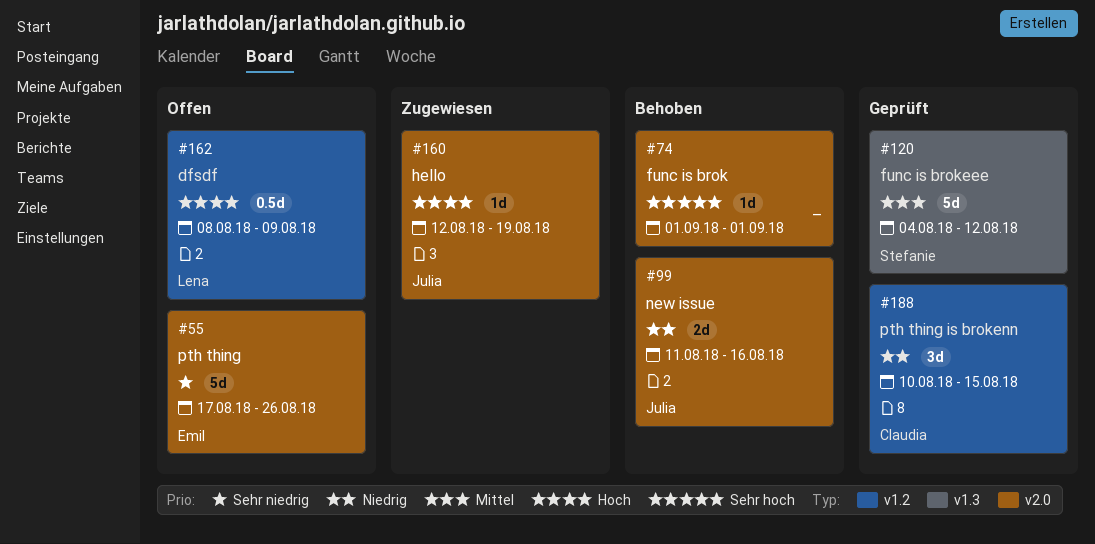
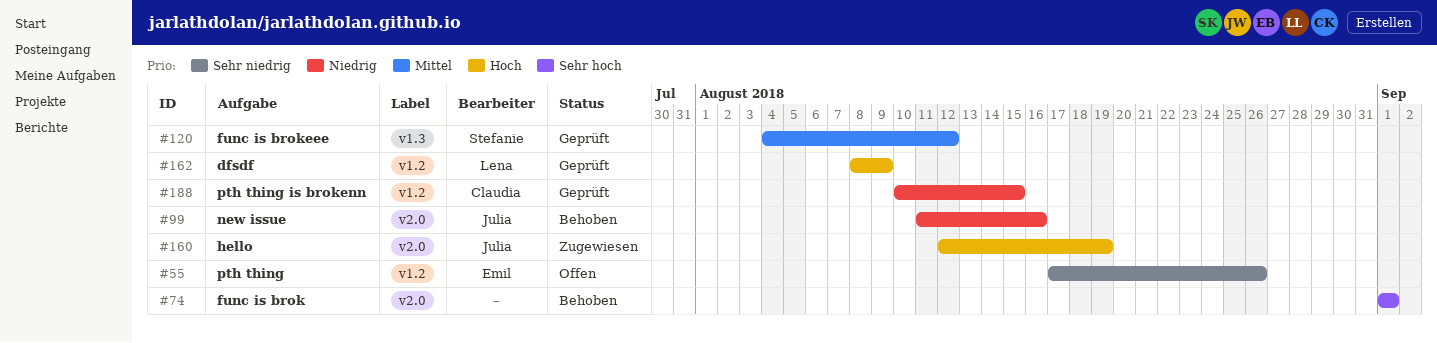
#55, label: v2.0 -> v1.2
#162, status: Offen -> Geprüft

